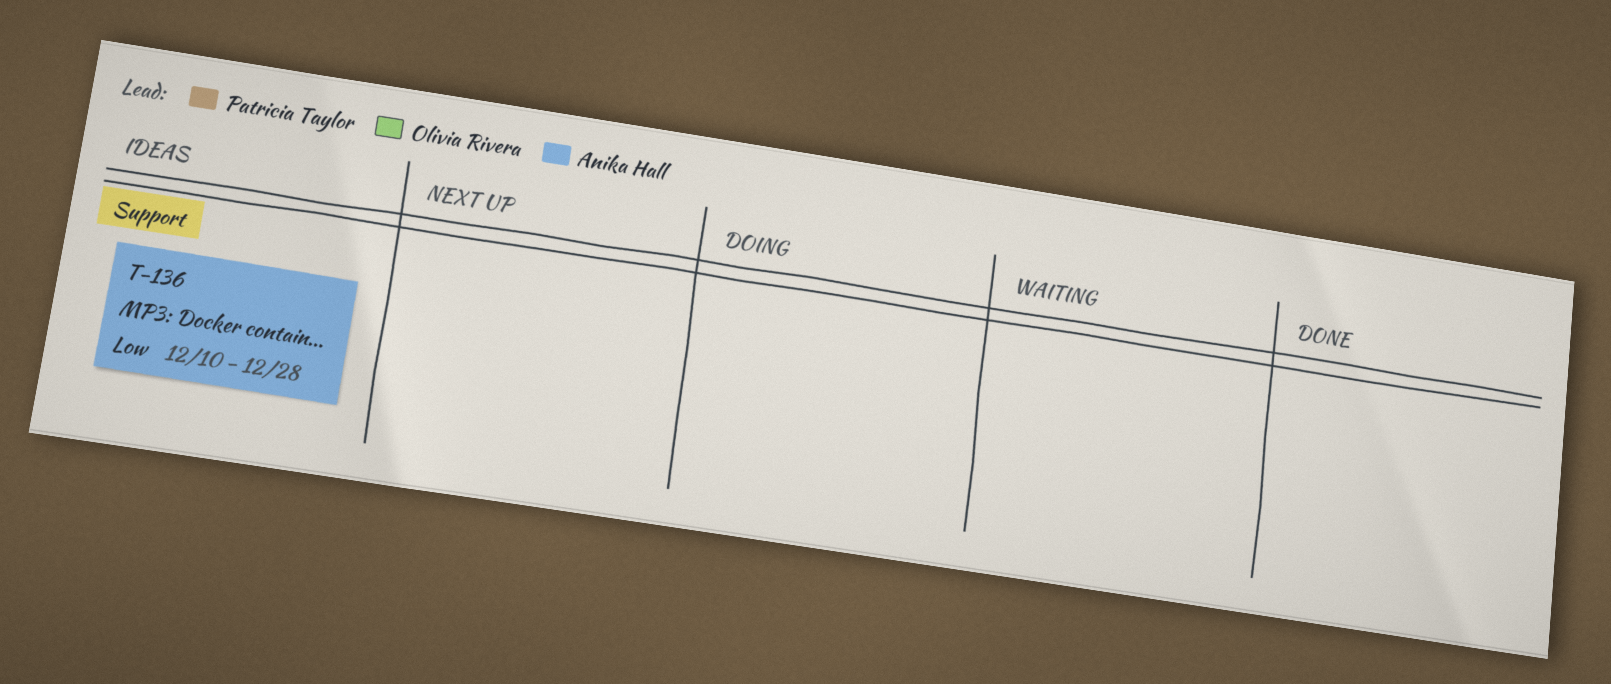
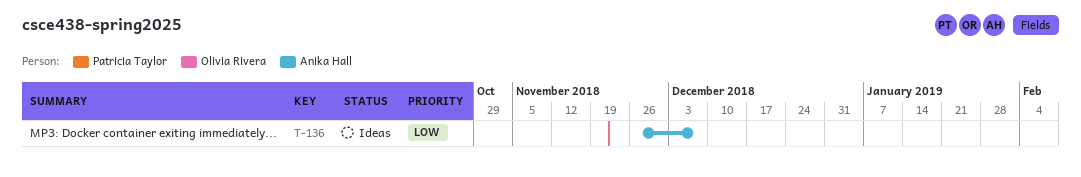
T-136, start: Dec 10 -> Nov 26
T-136, due: Dec 28 -> Dec 7

